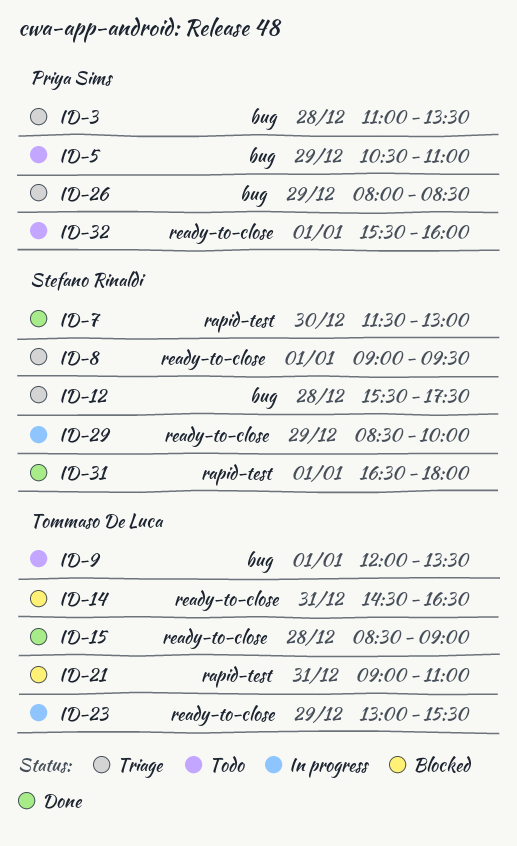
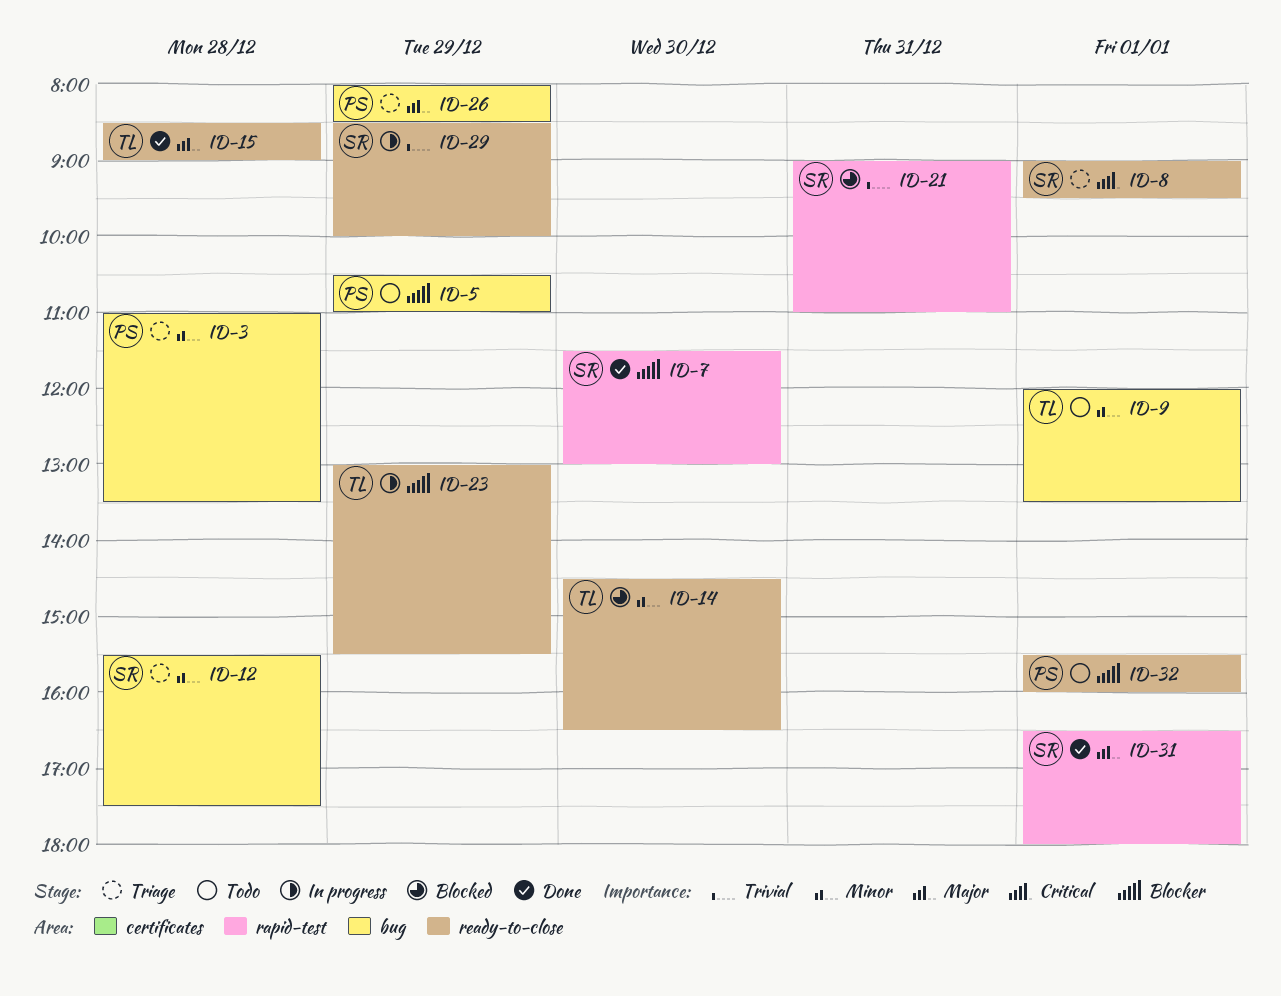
ID-14, day: Dec 31 -> Dec 30
ID-21, owner: Tommaso De Luca -> Stefano Rinaldi

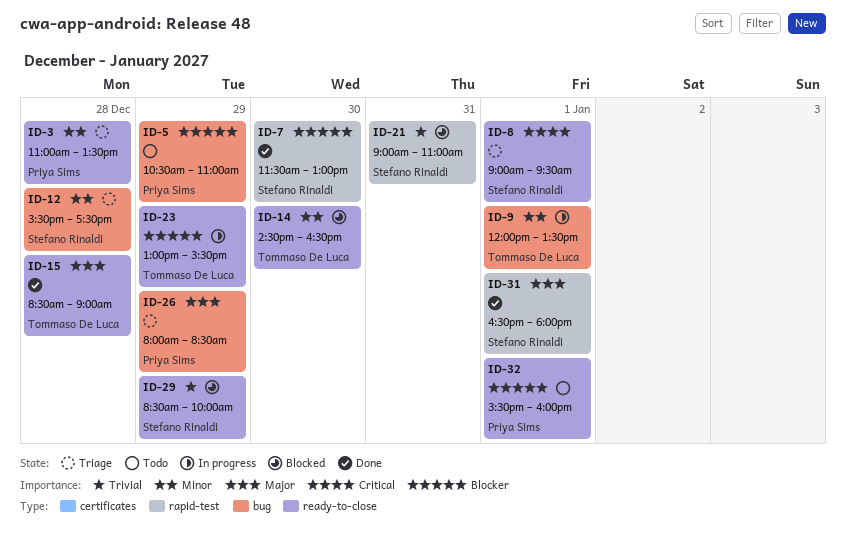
ID-3, label: bug -> ready-to-close
ID-9, status: Todo -> In progress
ID-29, status: In progress -> Blocked

